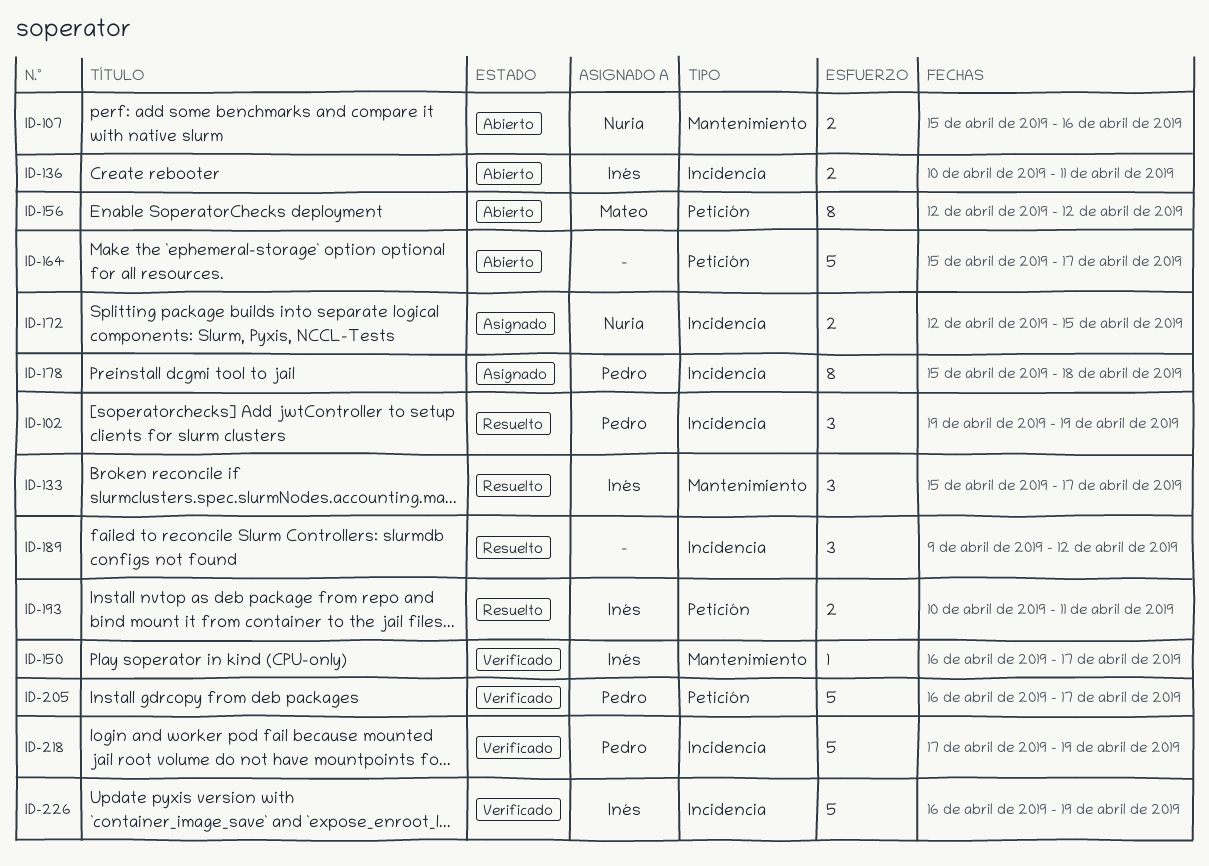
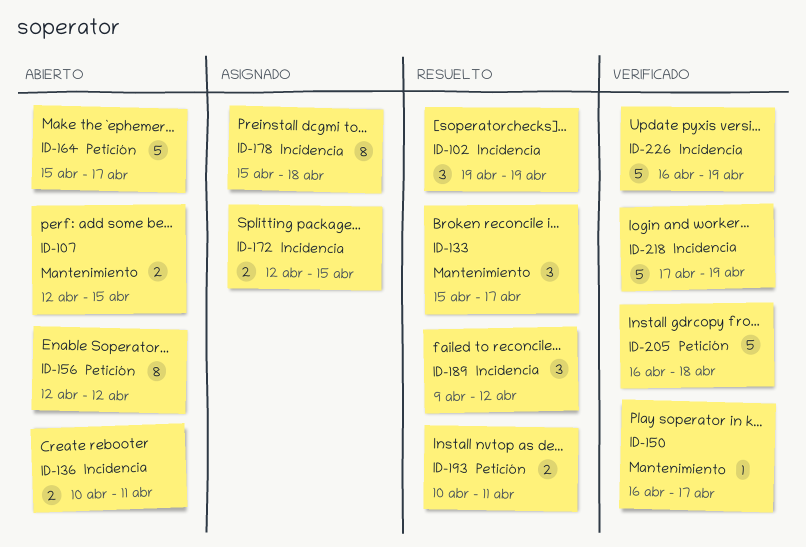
ID-107, start: Apr 15 -> Apr 12
ID-107, due: Apr 16 -> Apr 15
ID-205, due: Apr 17 -> Apr 18

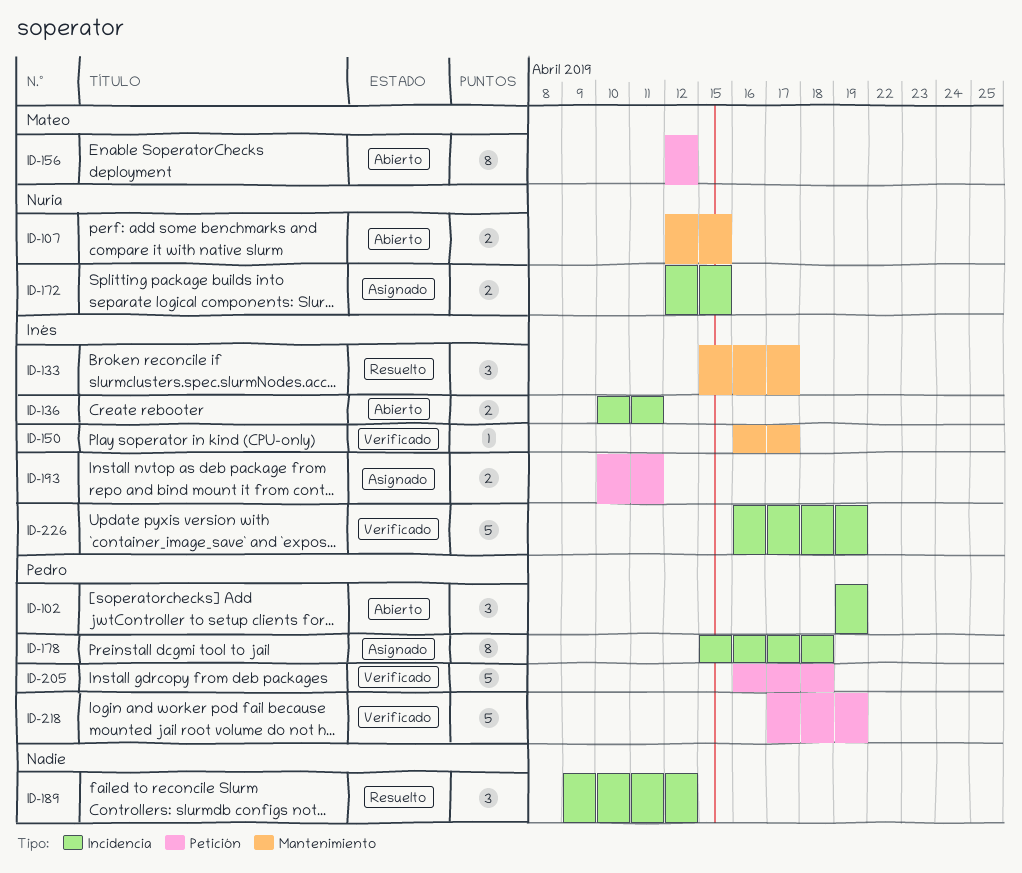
ID-102, status: Resuelto -> Abierto
ID-164: present -> none
ID-193, status: Resuelto -> Asignado
ID-218, label: Incidencia -> Petición

